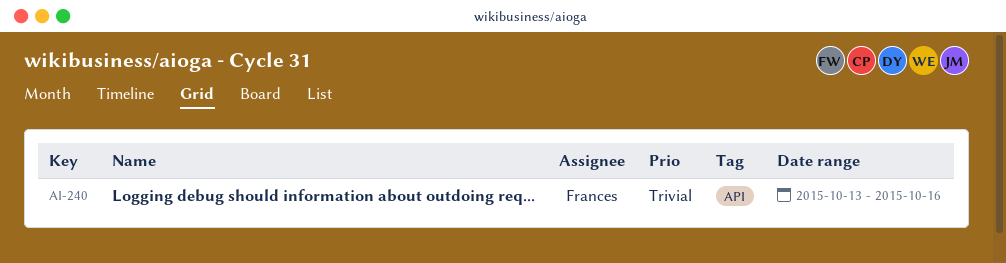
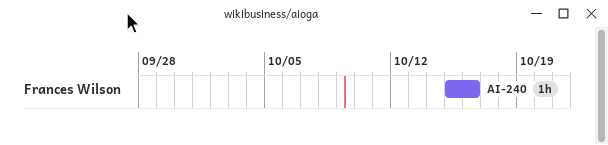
AI-240, start: Oct 13 -> Oct 15

